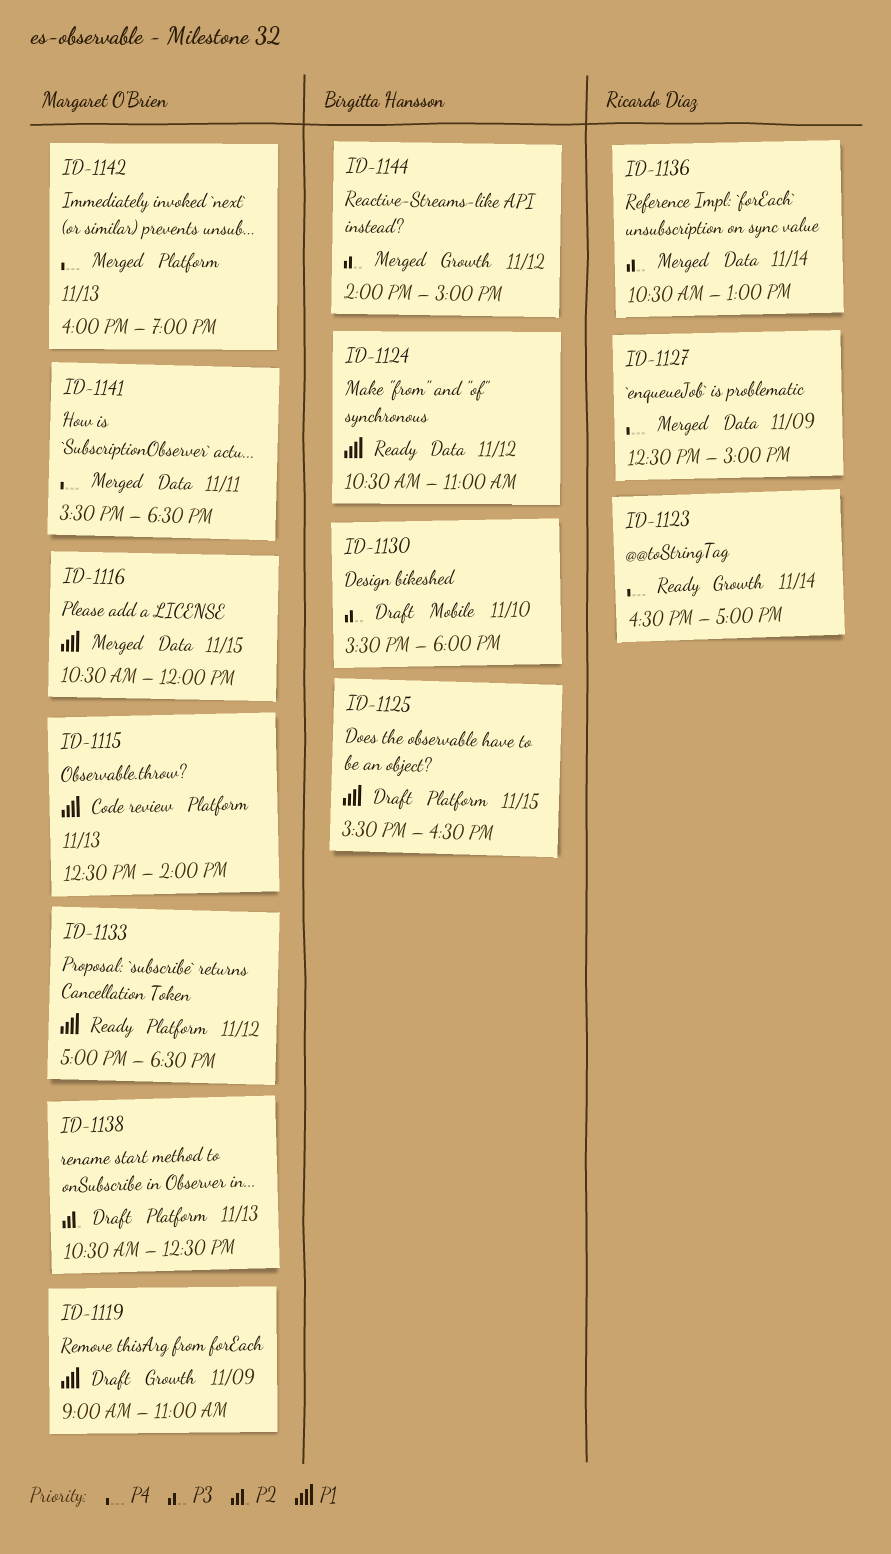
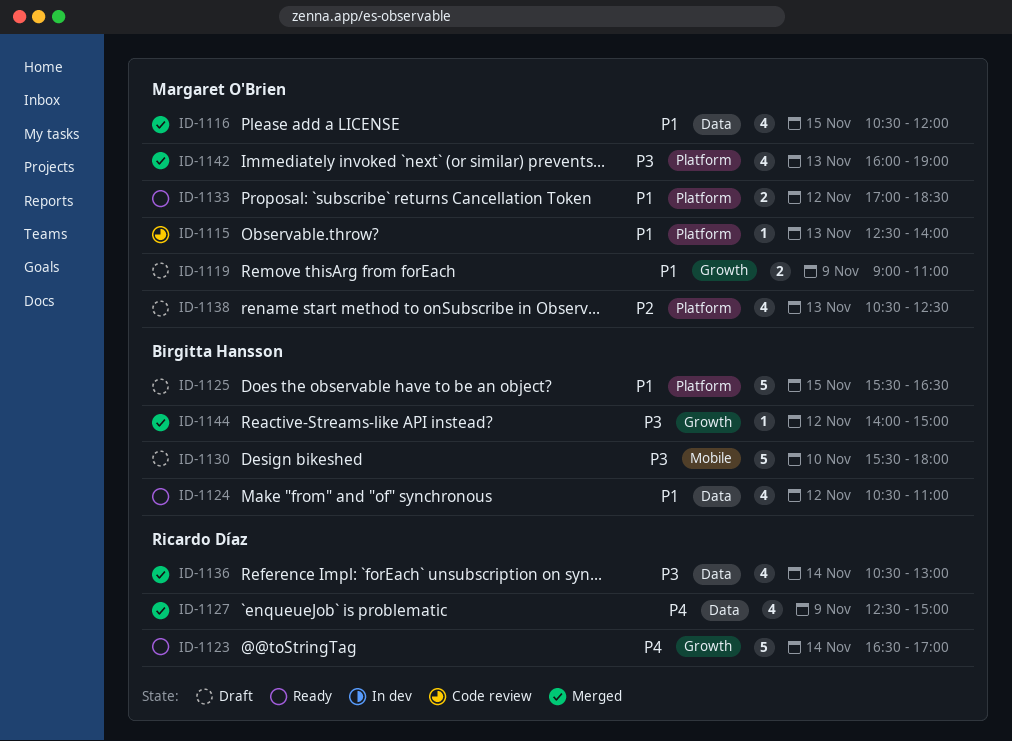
ID-1141: present -> none
ID-1142, priority: P4 -> P3

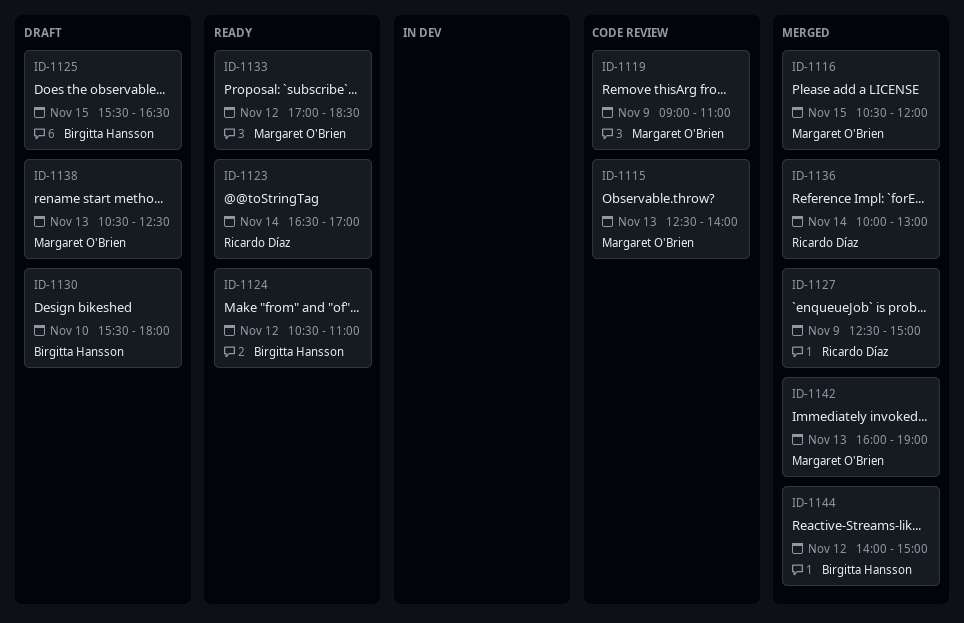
ID-1119, status: Draft -> Code review
ID-1136, begins: 10:30 -> 10:00

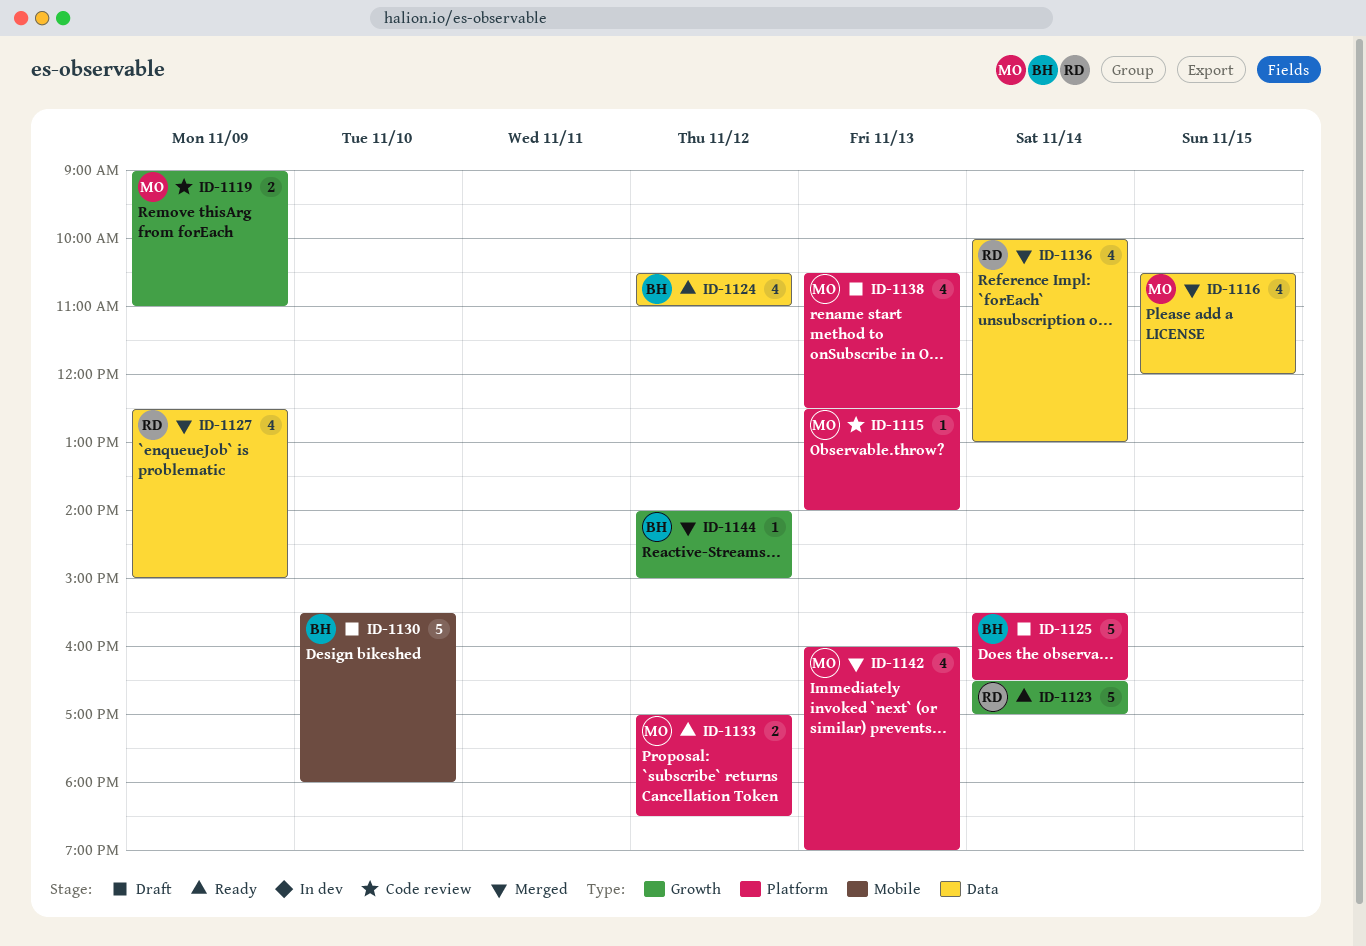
ID-1125, day: Nov 15 -> Nov 14

